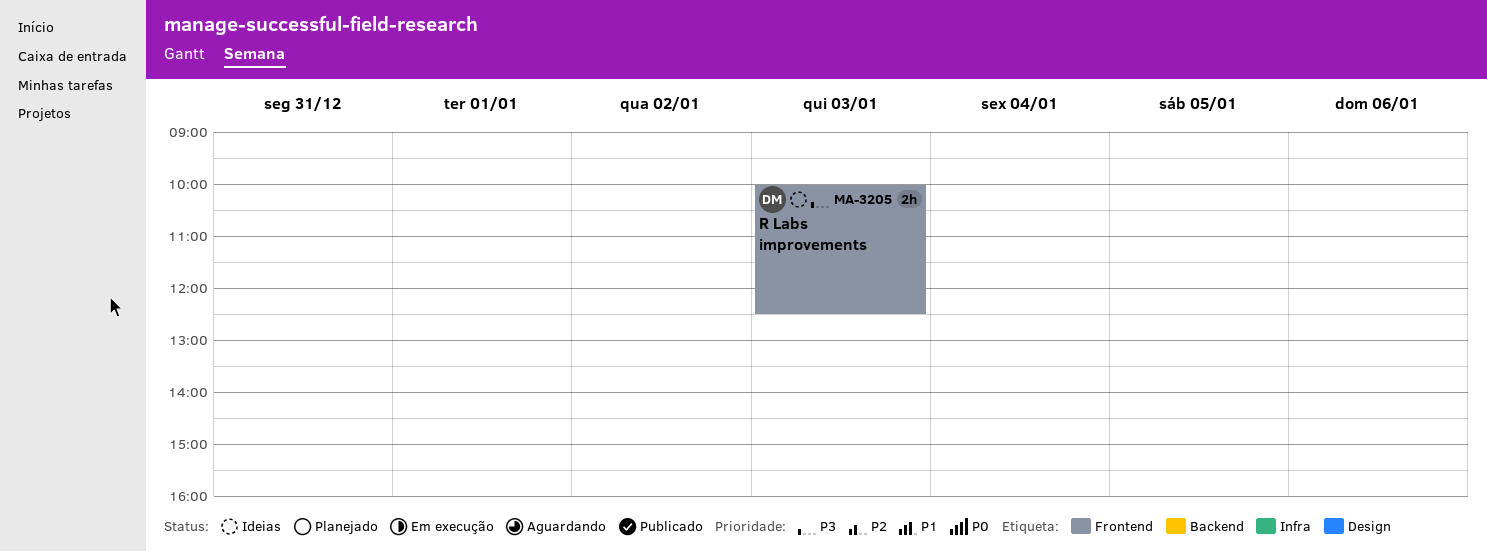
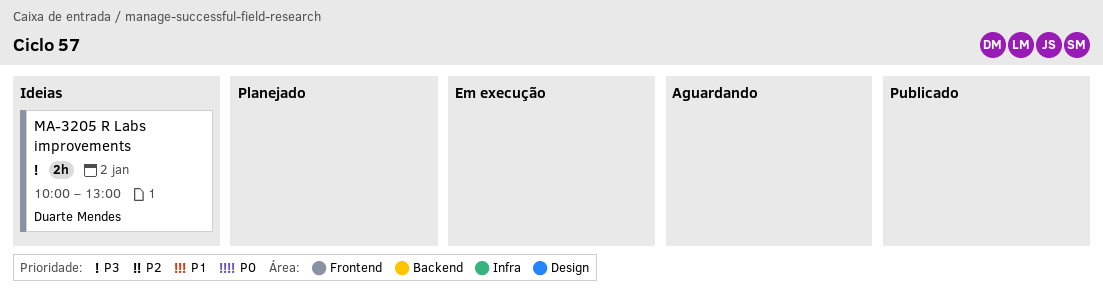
MA-3205, day: Jan 3 -> Jan 2
MA-3205, ends: 12:30 -> 13:00

